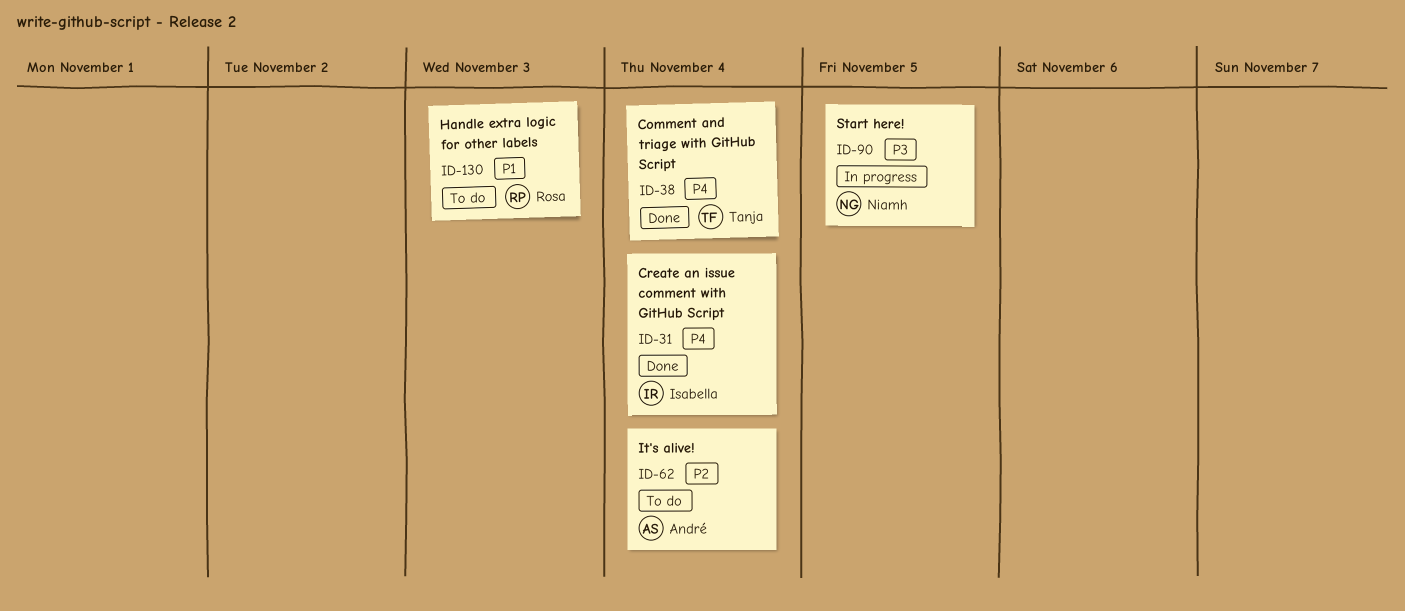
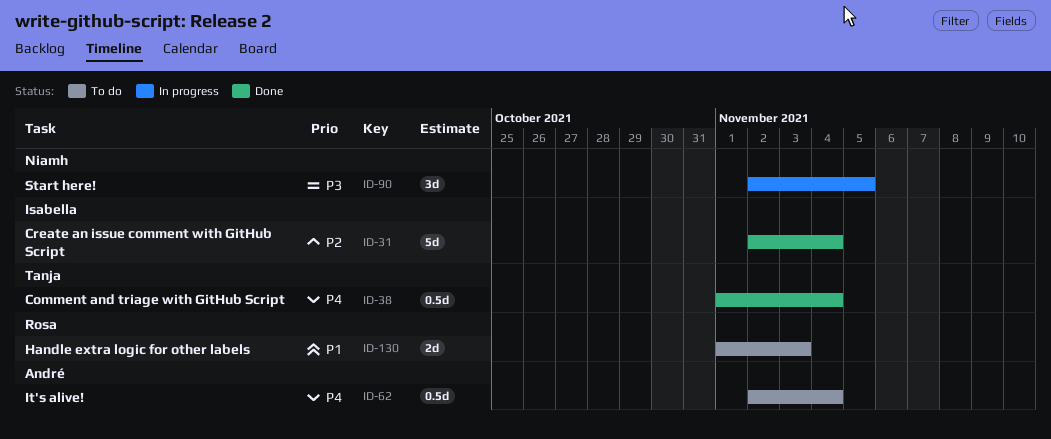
ID-31, priority: P4 -> P2
ID-62, priority: P2 -> P4

